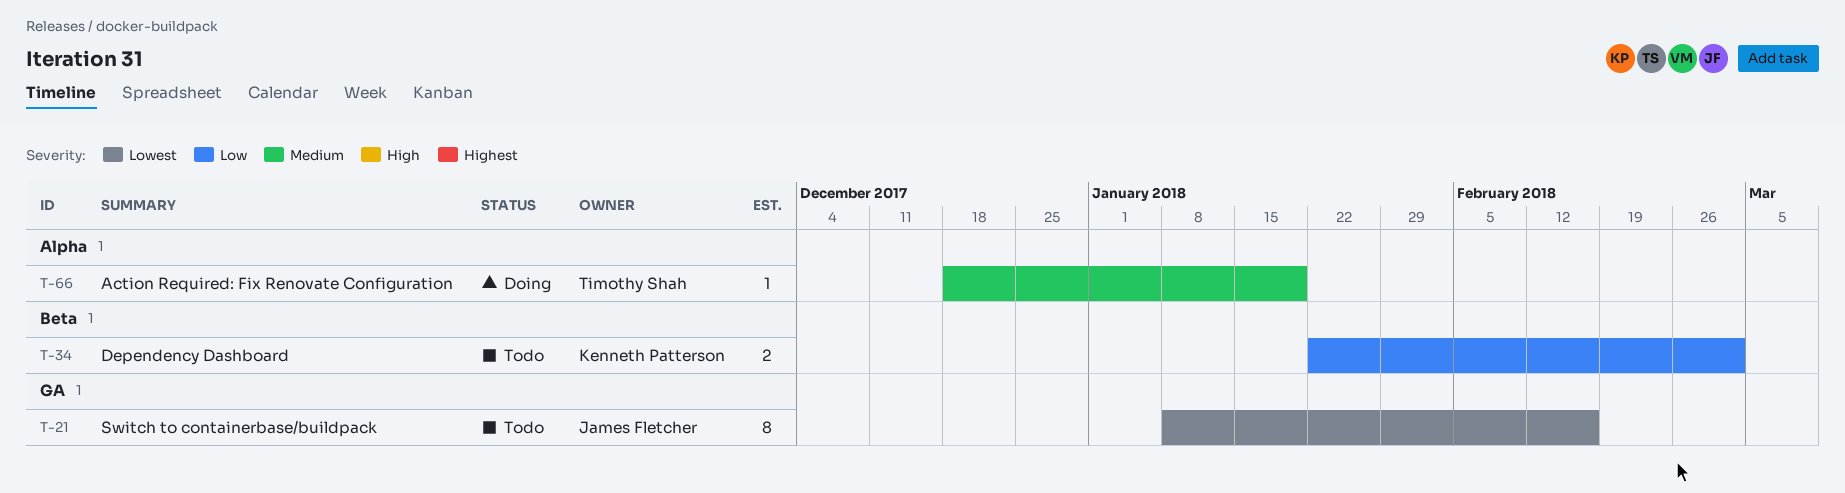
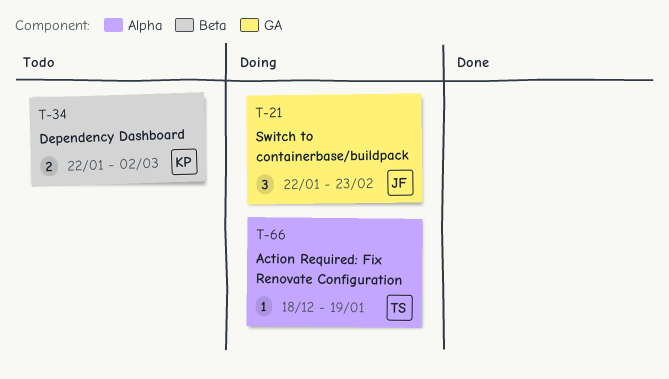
T-21, status: Todo -> Doing
T-21, estimate: 8 -> 3
T-21, start: Jan 8 -> Jan 22
T-21, due: Feb 16 -> Feb 23

